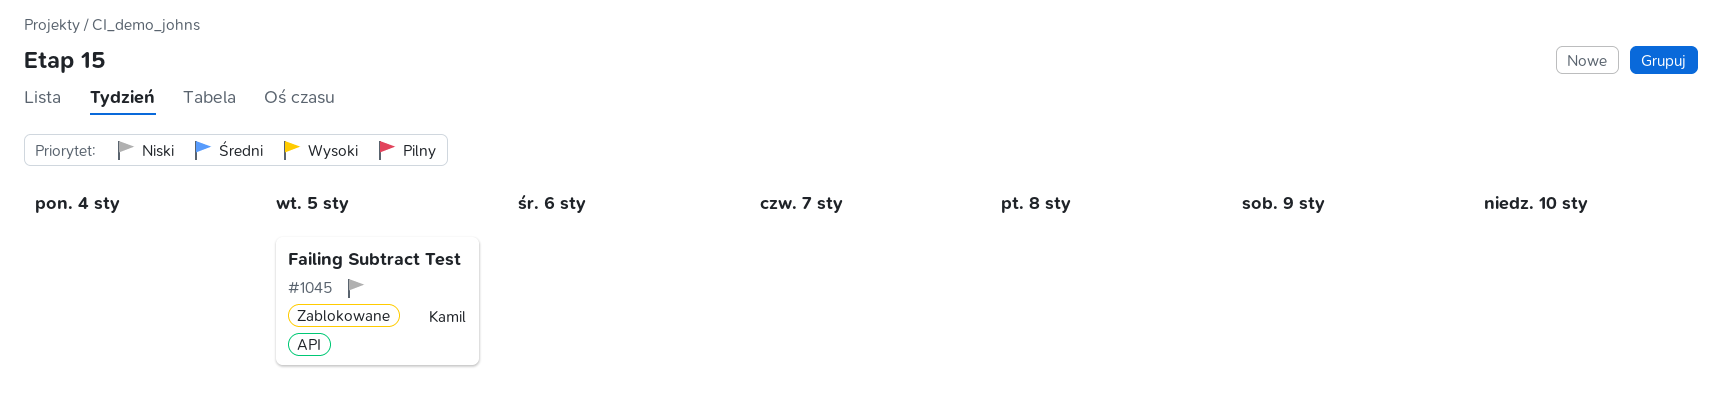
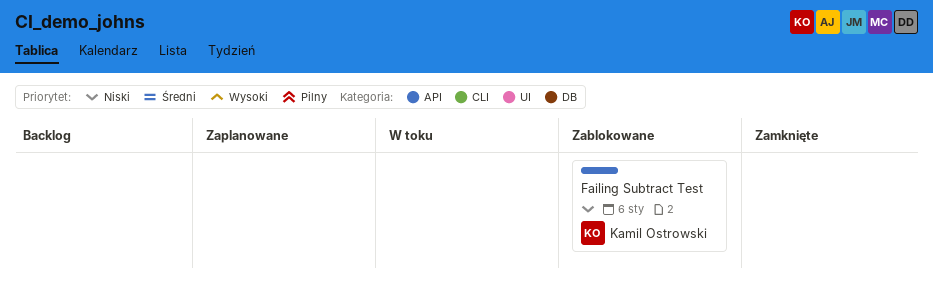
Failing Subtract Test, due: Jan 5 -> Jan 6

